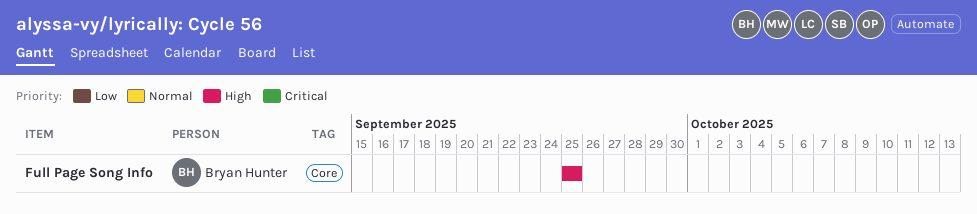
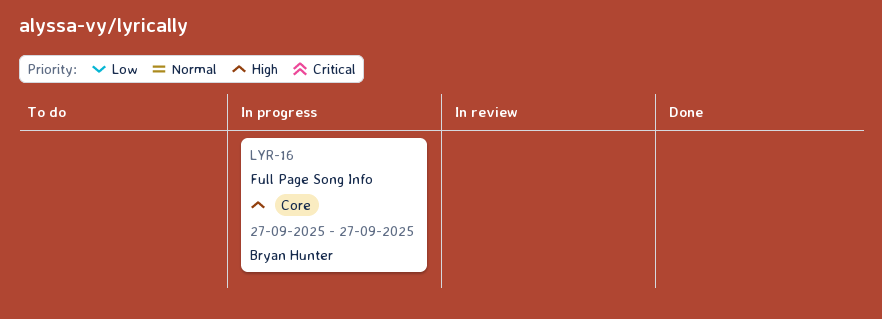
Full Page Song Info, start: Sep 25 -> Sep 27
Full Page Song Info, due: Sep 25 -> Sep 27

